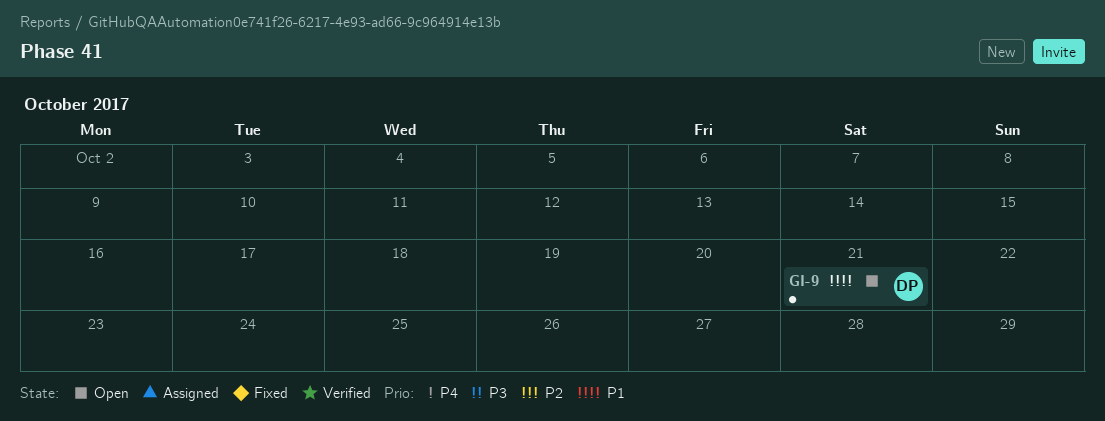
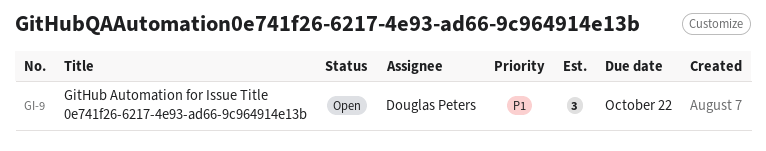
GI-9, estimate: 1 -> 3
GI-9, due: Oct 21 -> Oct 22

